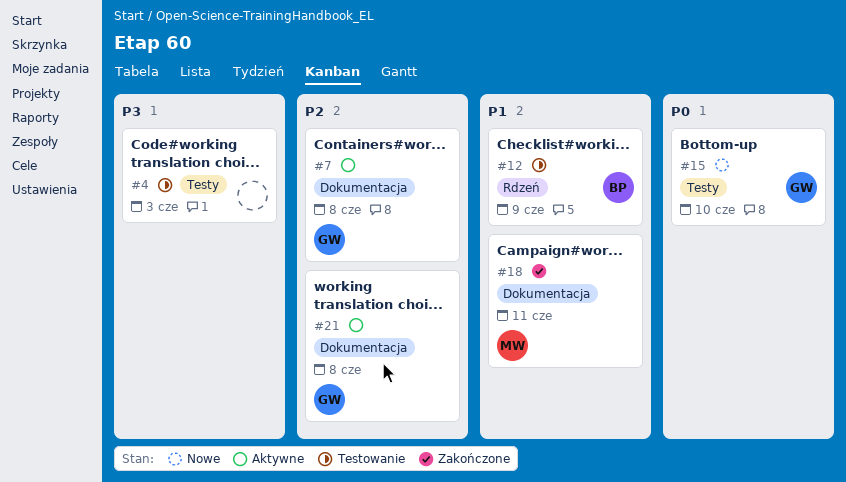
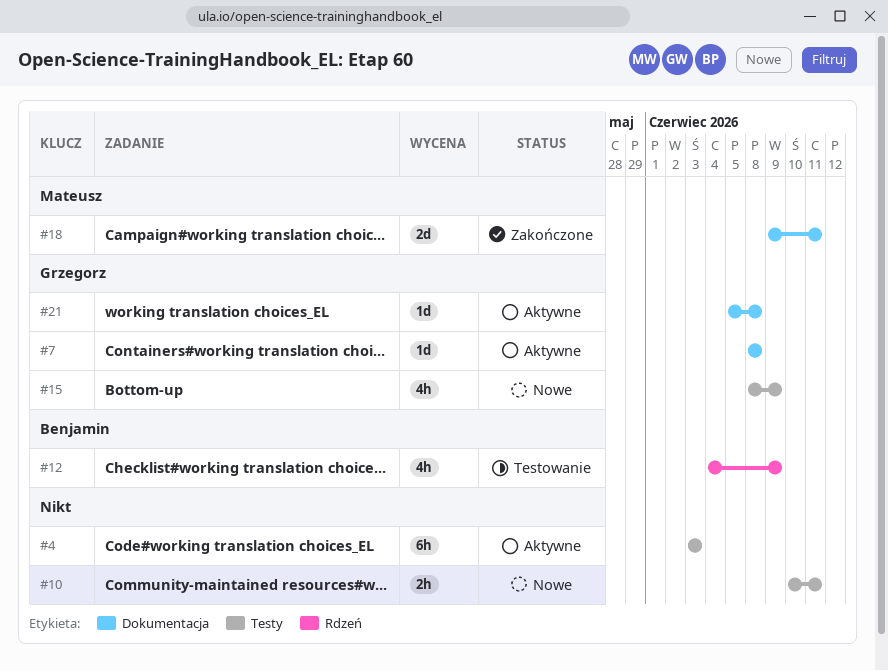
#4, status: Testowanie -> Aktywne
#10: none -> present
#15, due: Jun 10 -> Jun 9

